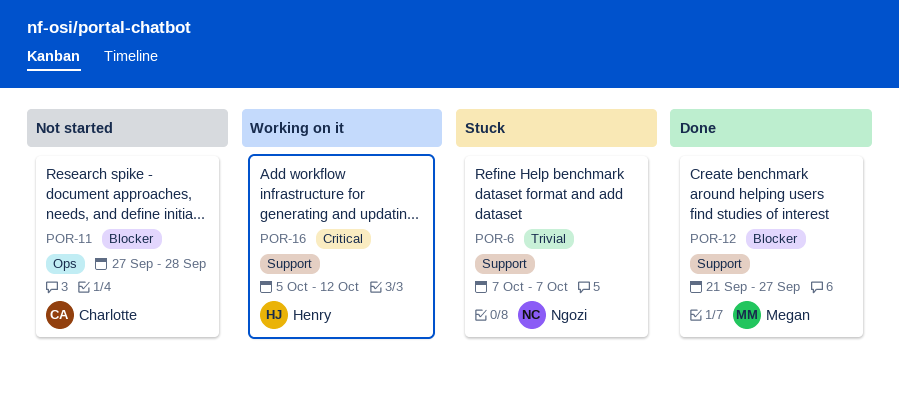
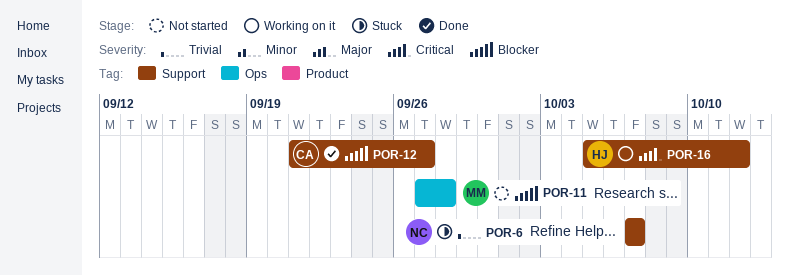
POR-11, owner: Charlotte -> Megan
POR-12, owner: Megan -> Charlotte

